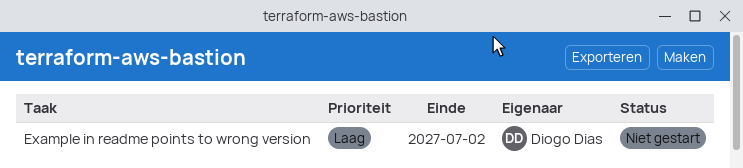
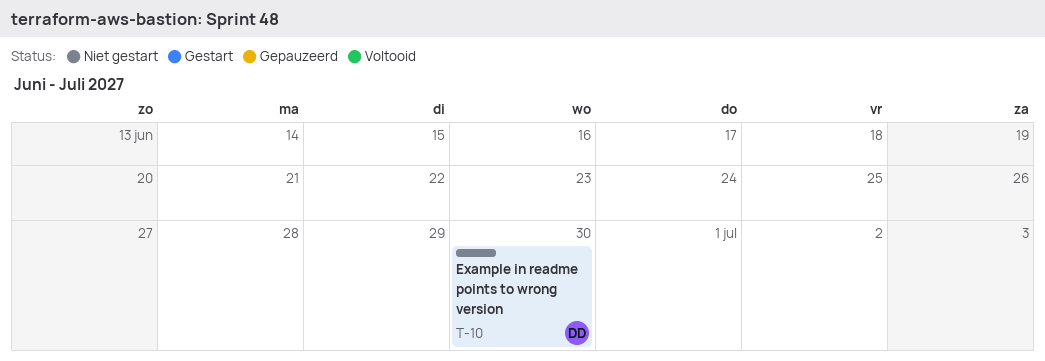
Example in readme points to wrong version, due: Jul 2 -> Jun 30

